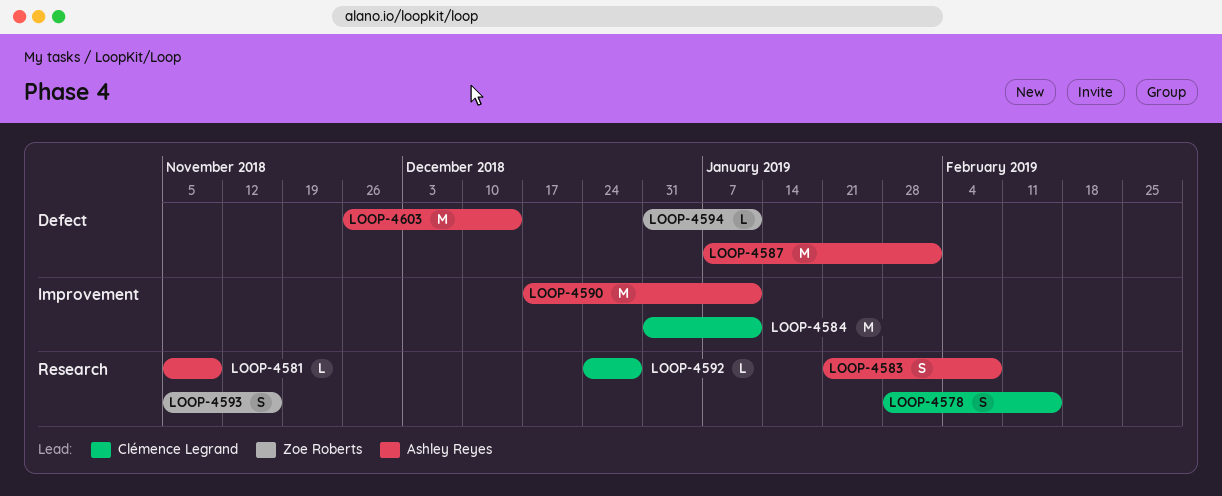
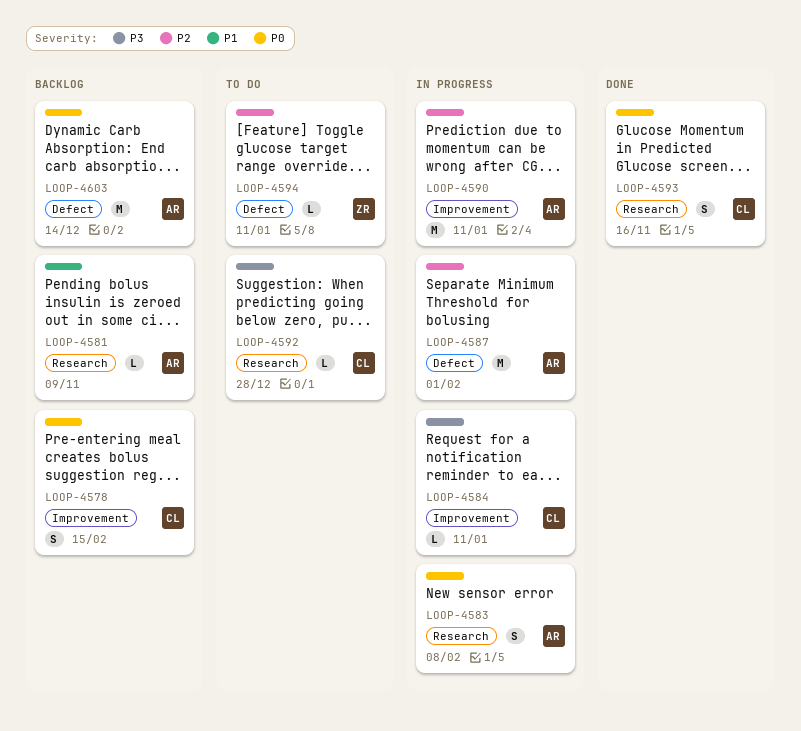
LOOP-4578, label: Research -> Improvement
LOOP-4584, estimate: M -> L
LOOP-4593, owner: Zoe Roberts -> Clémence Legrand

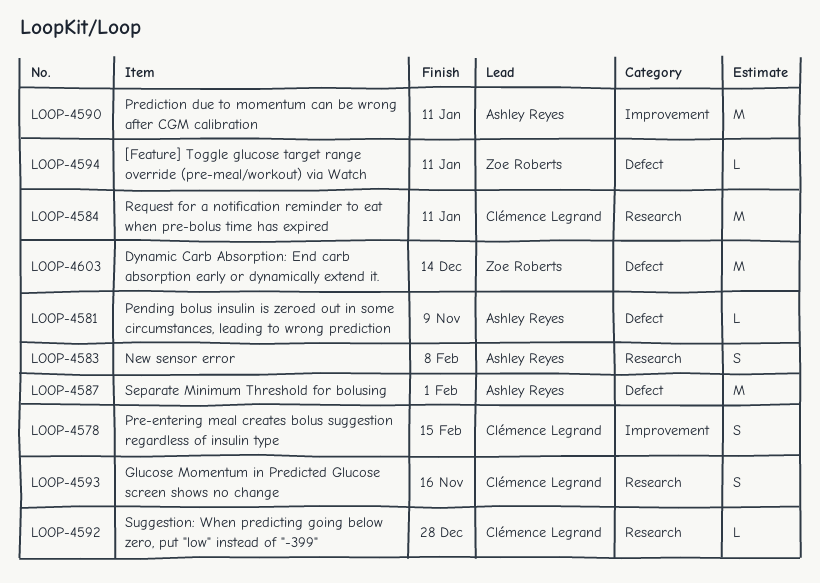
LOOP-4581, label: Research -> Defect
LOOP-4584, label: Improvement -> Research
LOOP-4584, estimate: L -> M
LOOP-4603, owner: Ashley Reyes -> Zoe Roberts

